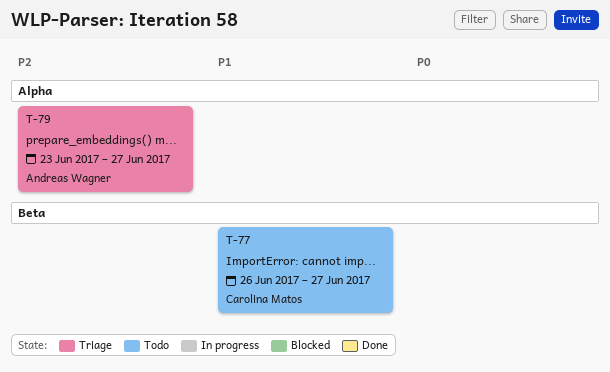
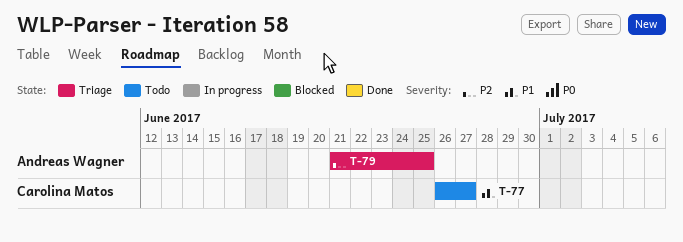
T-79, start: Jun 23 -> Jun 21
T-79, due: Jun 27 -> Jun 25

